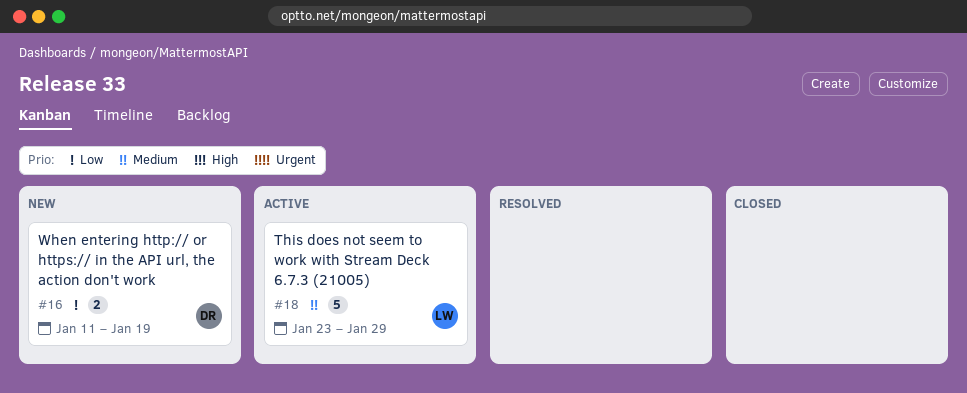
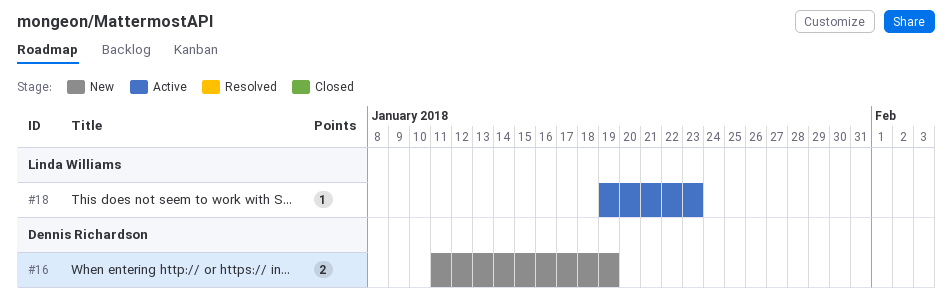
#18, estimate: 5 -> 1
#18, start: Jan 23 -> Jan 19
#18, due: Jan 29 -> Jan 23

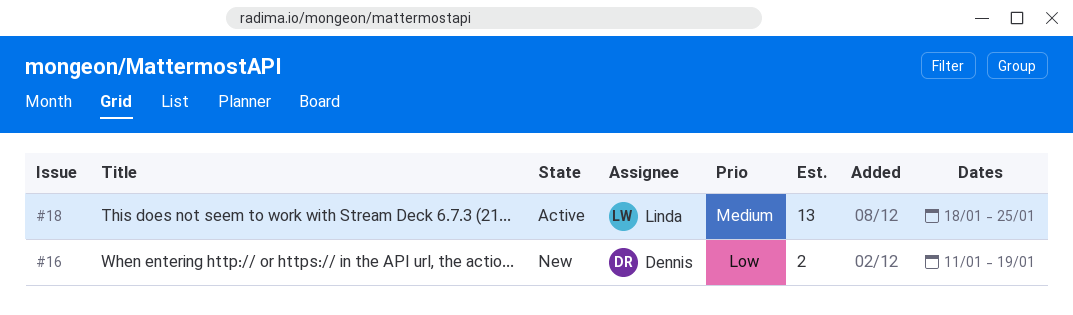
#18, estimate: 1 -> 13
#18, start: Jan 19 -> Jan 18
#18, due: Jan 23 -> Jan 25

